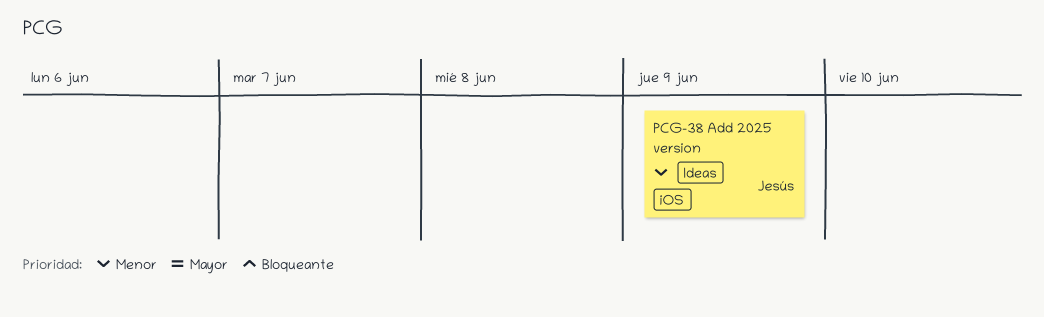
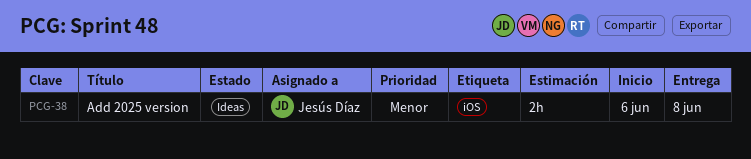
PCG-38, due: Jun 9 -> Jun 8

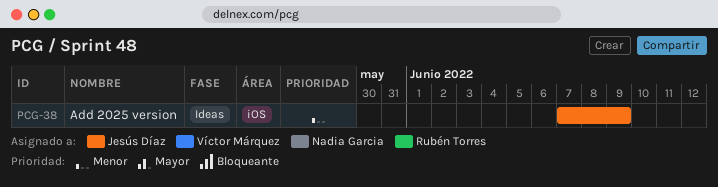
PCG-38, start: Jun 6 -> Jun 7
PCG-38, due: Jun 8 -> Jun 9

